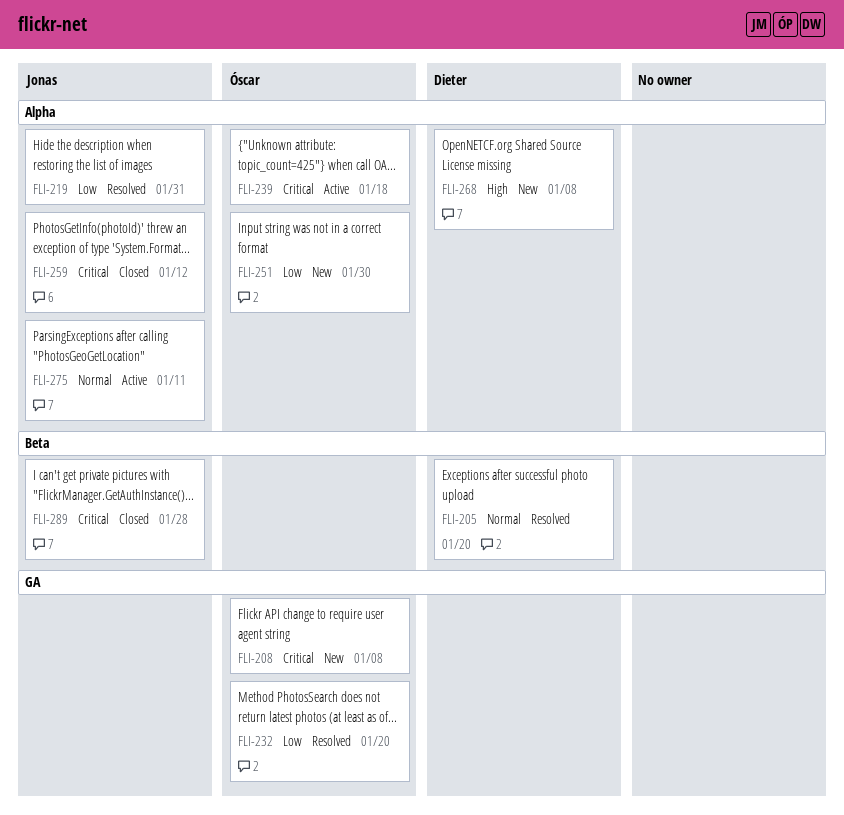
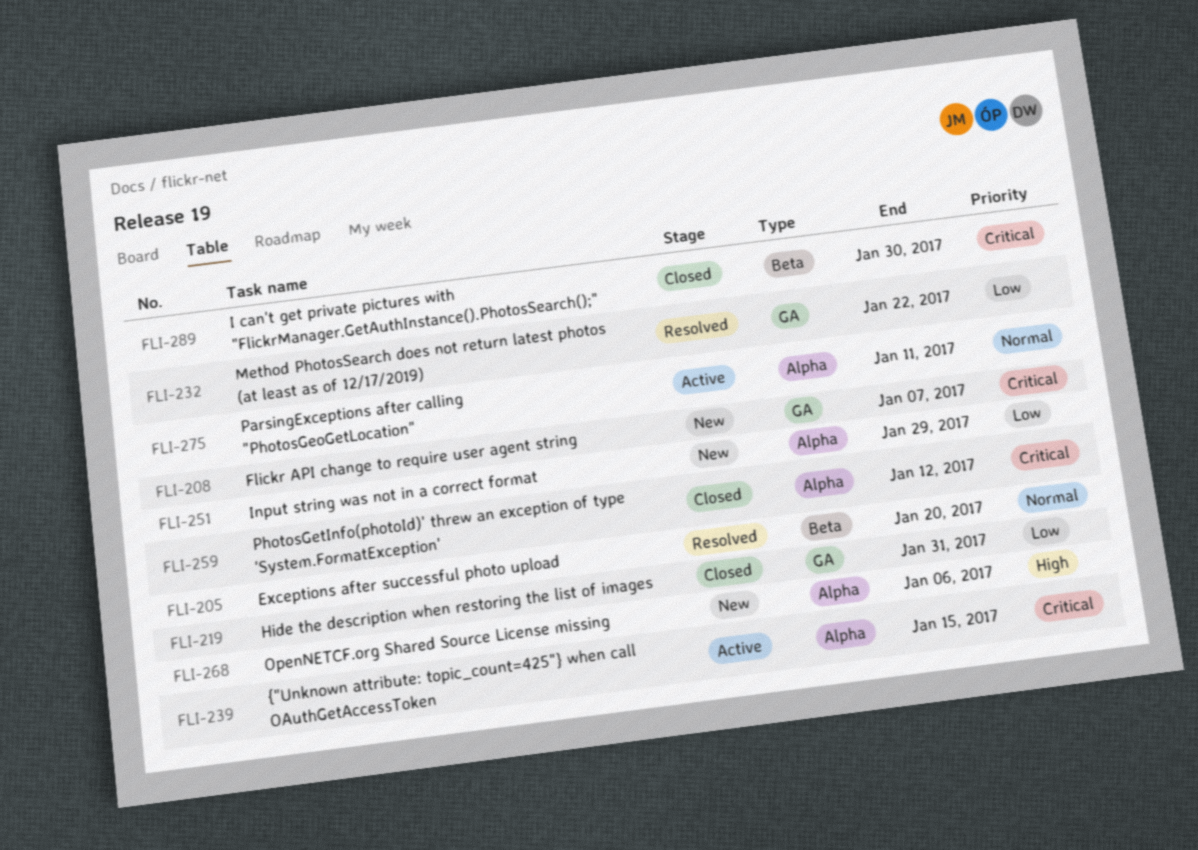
FLI-208, due: Jan 8 -> Jan 7
FLI-219, status: Resolved -> Closed
FLI-219, label: Alpha -> GA
FLI-232, due: Jan 20 -> Jan 22
FLI-239, due: Jan 18 -> Jan 15
FLI-251, due: Jan 30 -> Jan 29
FLI-268, due: Jan 8 -> Jan 6
FLI-289, due: Jan 28 -> Jan 30

